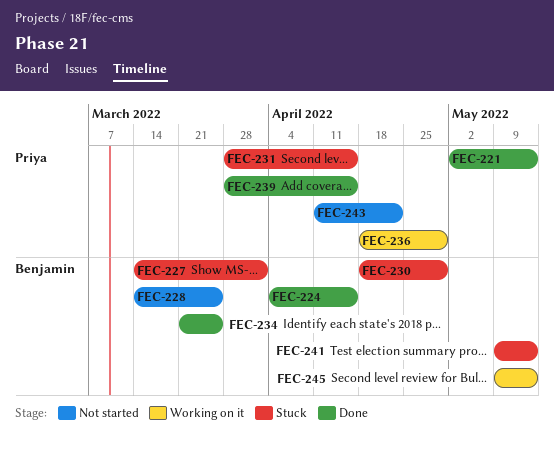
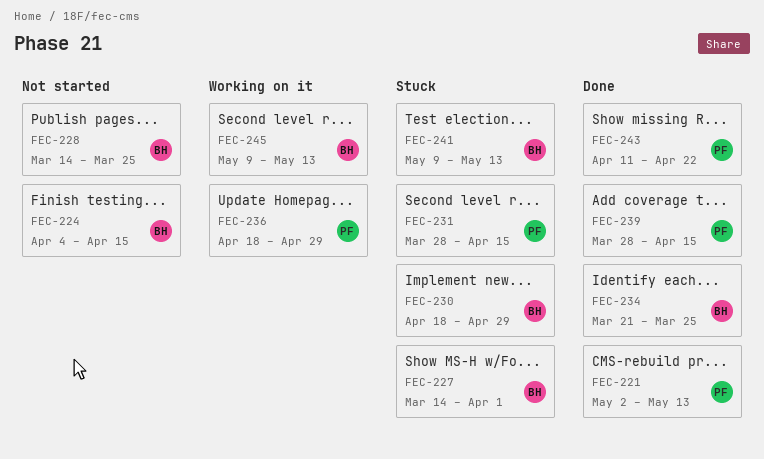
FEC-224, status: Done -> Not started
FEC-243, status: Not started -> Done

